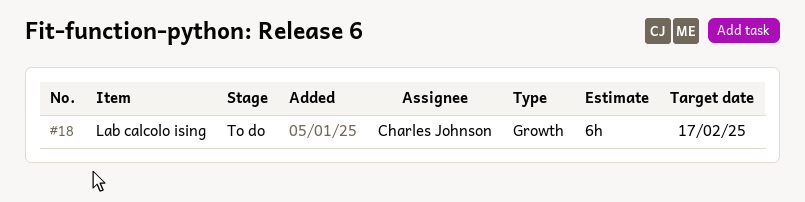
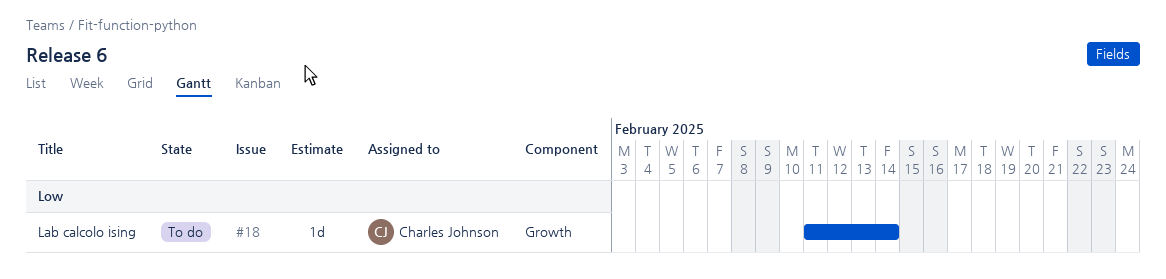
#18, estimate: 6h -> 1d
#18, due: Feb 17 -> Feb 14

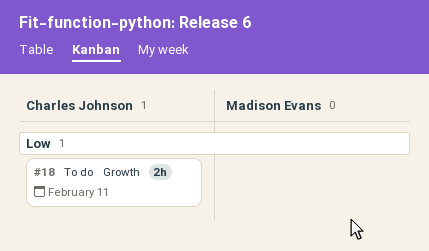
#18, estimate: 1d -> 2h
#18, due: Feb 14 -> Feb 11

